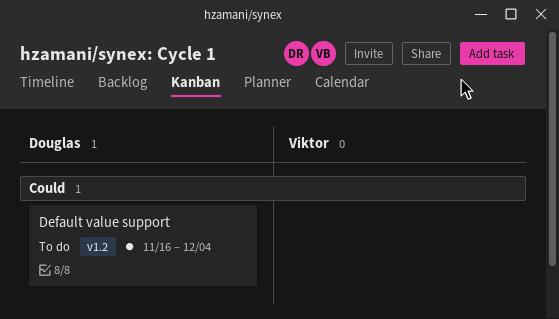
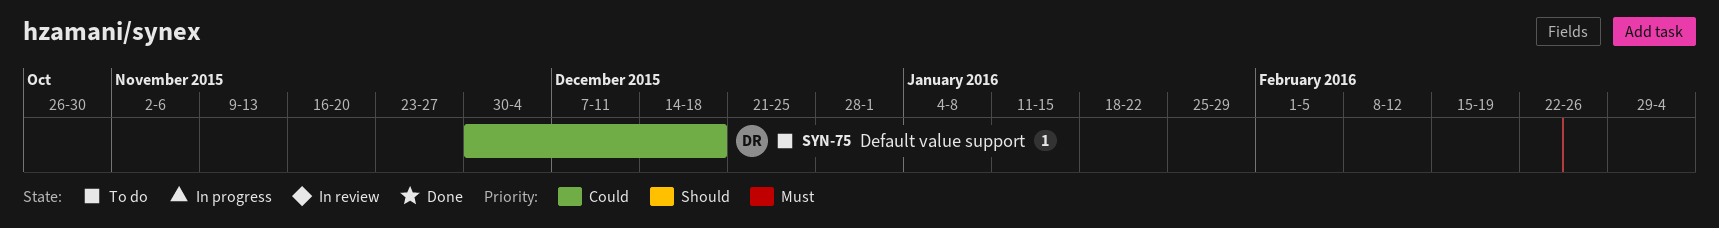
Default value support, start: Nov 16 -> Nov 30
Default value support, due: Dec 4 -> Dec 18

